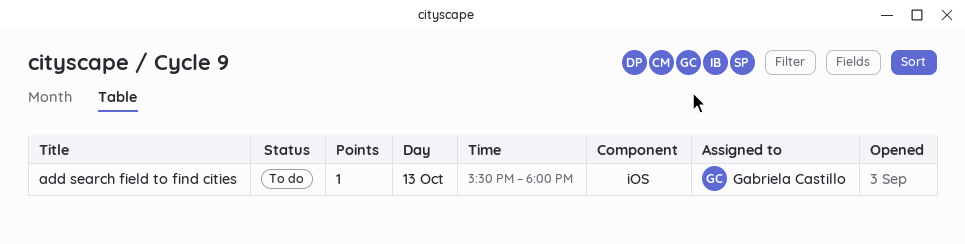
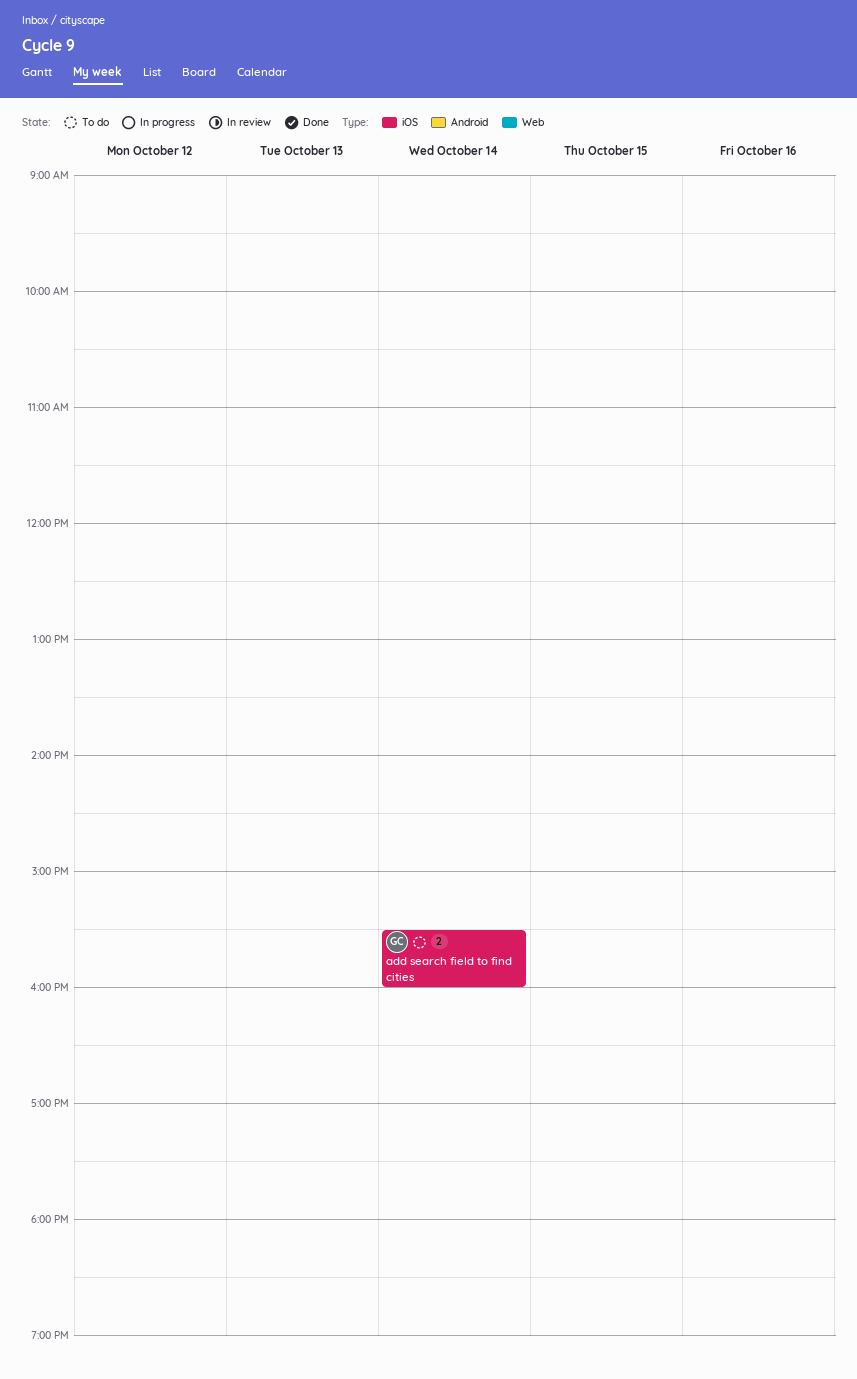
add search field to find cities, estimate: 1 -> 2
add search field to find cities, day: Oct 13 -> Oct 14
add search field to find cities, ends: 18:00 -> 16:00

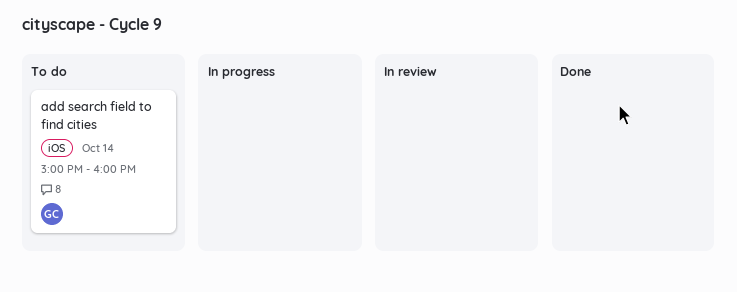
add search field to find cities, begins: 15:30 -> 15:00

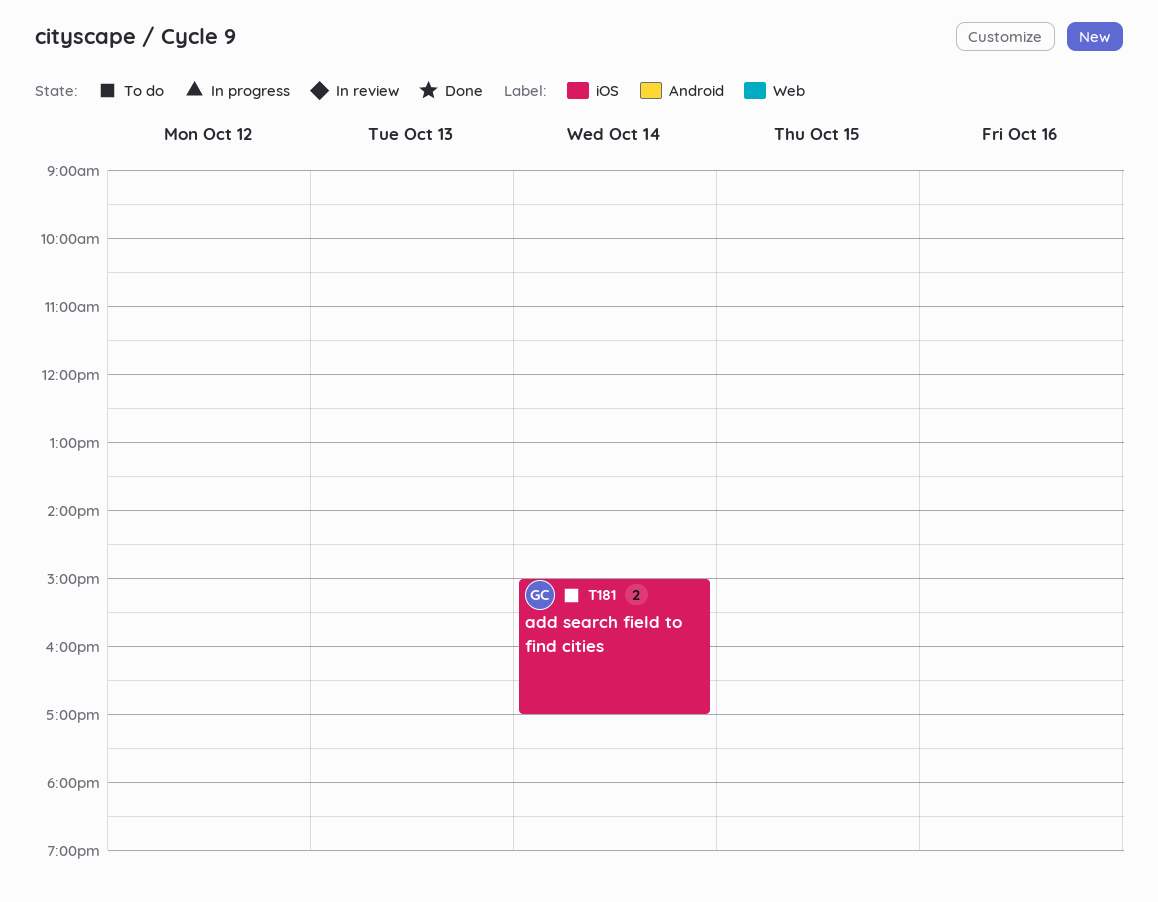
add search field to find cities, ends: 16:00 -> 17:00

